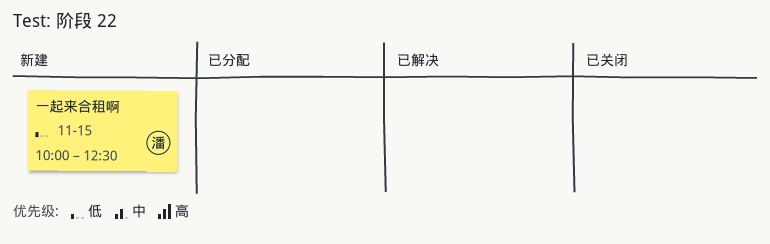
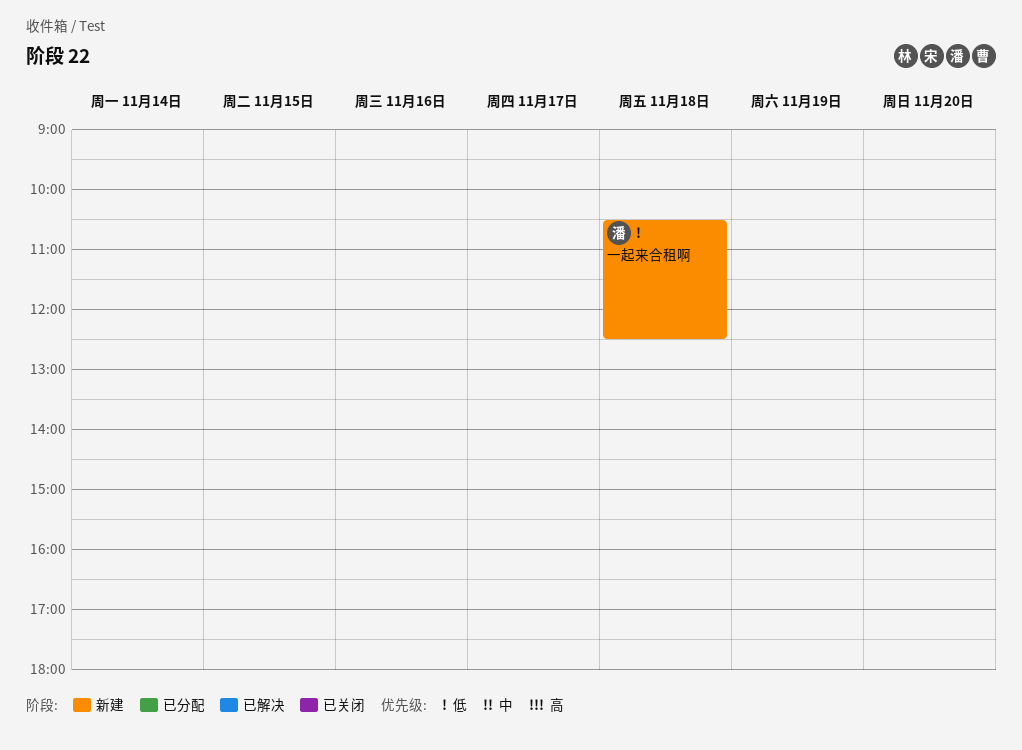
一起来合租啊, day: Nov 15 -> Nov 18
一起来合租啊, begins: 10:00 -> 10:30

